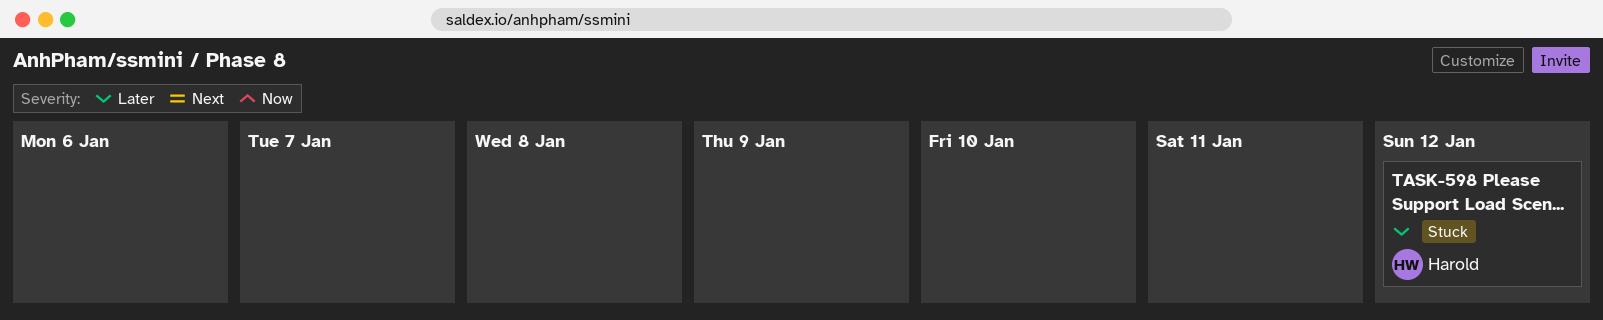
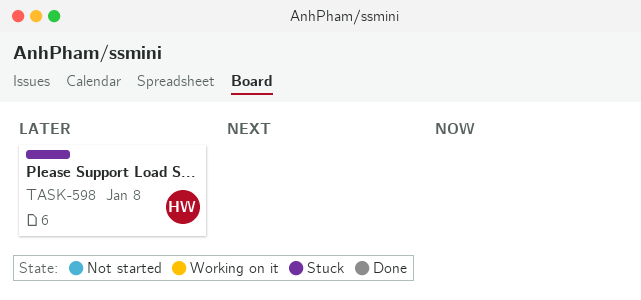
TASK-598, due: Jan 12 -> Jan 8

